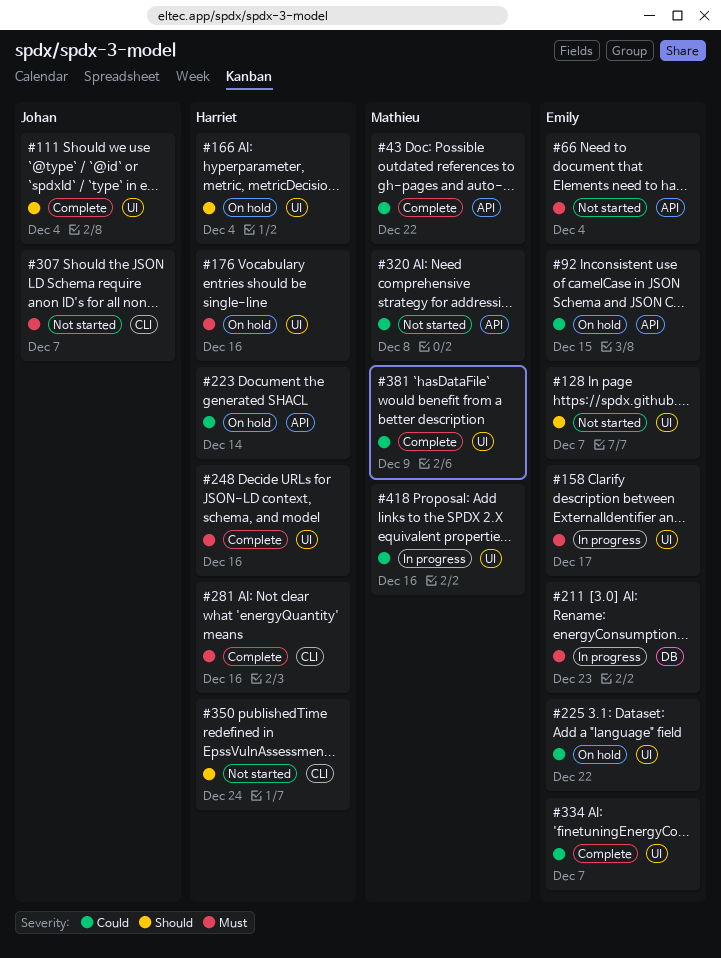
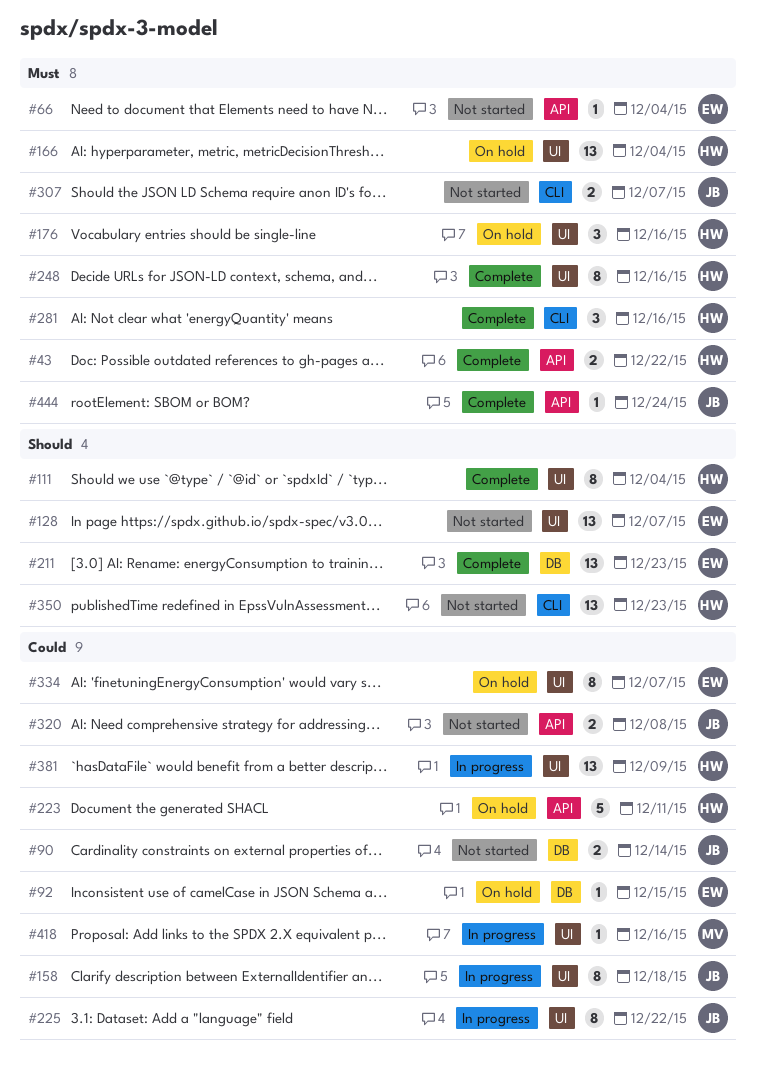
#43, owner: Mathieu -> Harriet
#43, priority: Could -> Must
#90: none -> present
#92, label: API -> DB
#111, owner: Johan -> Harriet
#158, owner: Emily -> Johan
#158, priority: Must -> Could
#158, due: Dec 17 -> Dec 18
#166, priority: Should -> Must
#211, status: In progress -> Complete
#211, priority: Must -> Should
#223, due: Dec 14 -> Dec 11
#225, status: On hold -> In progress
#225, owner: Emily -> Johan
#320, owner: Mathieu -> Johan
#334, status: Complete -> On hold
#350, due: Dec 24 -> Dec 23
#381, status: Complete -> In progress
#381, owner: Mathieu -> Harriet
#444: none -> present

